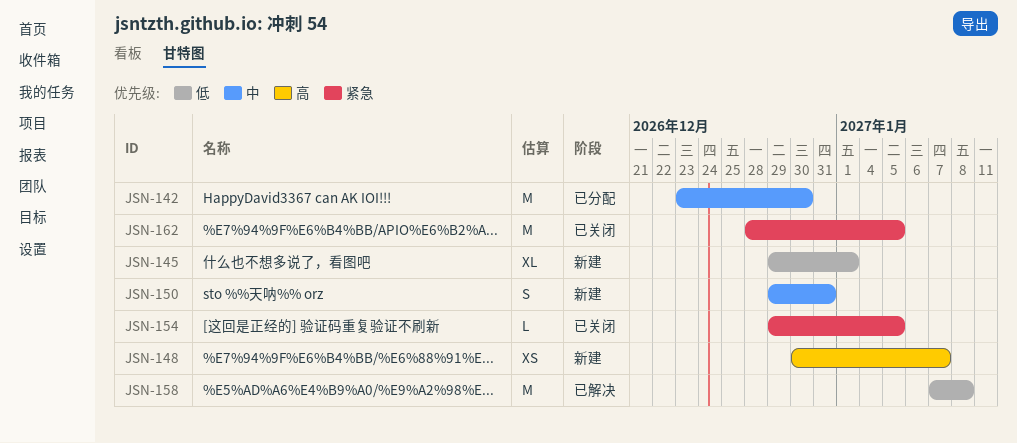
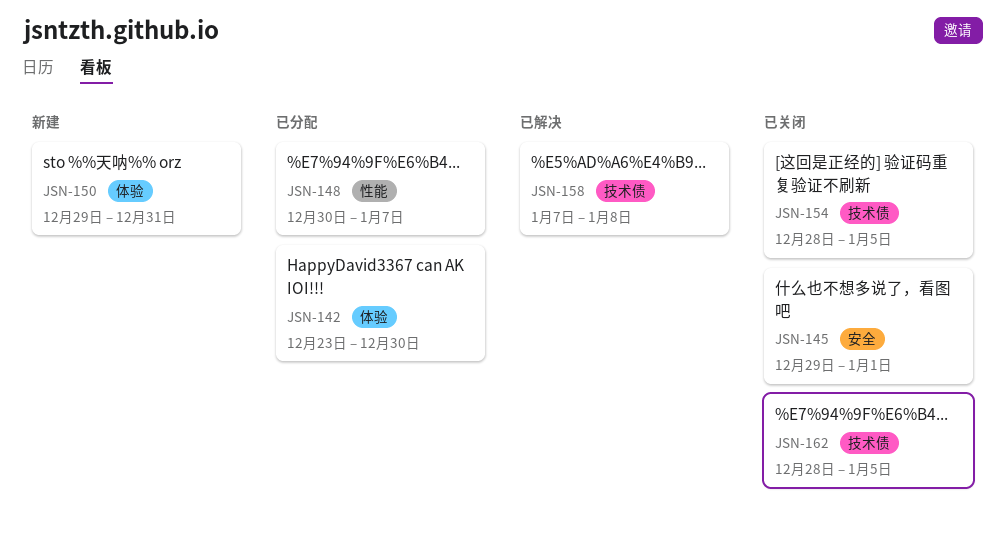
JSN-145, status: 新建 -> 已关闭
JSN-148, status: 新建 -> 已分配
JSN-154, start: Dec 29 -> Dec 28

